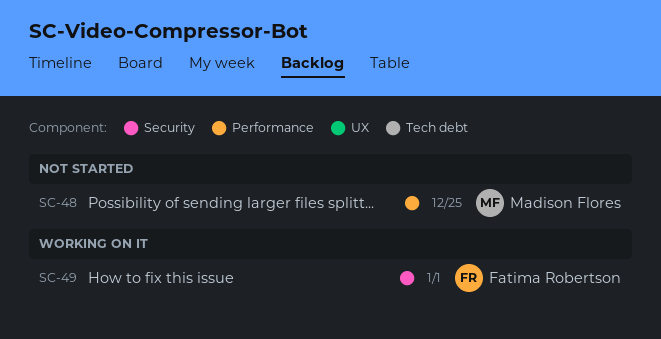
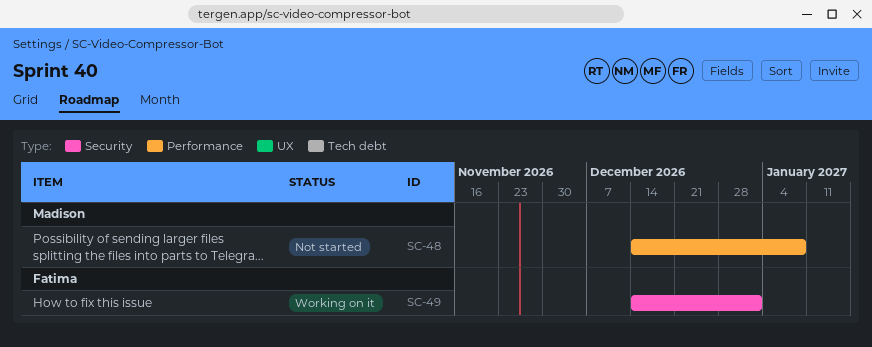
SC-48, due: Dec 25 -> Jan 8

